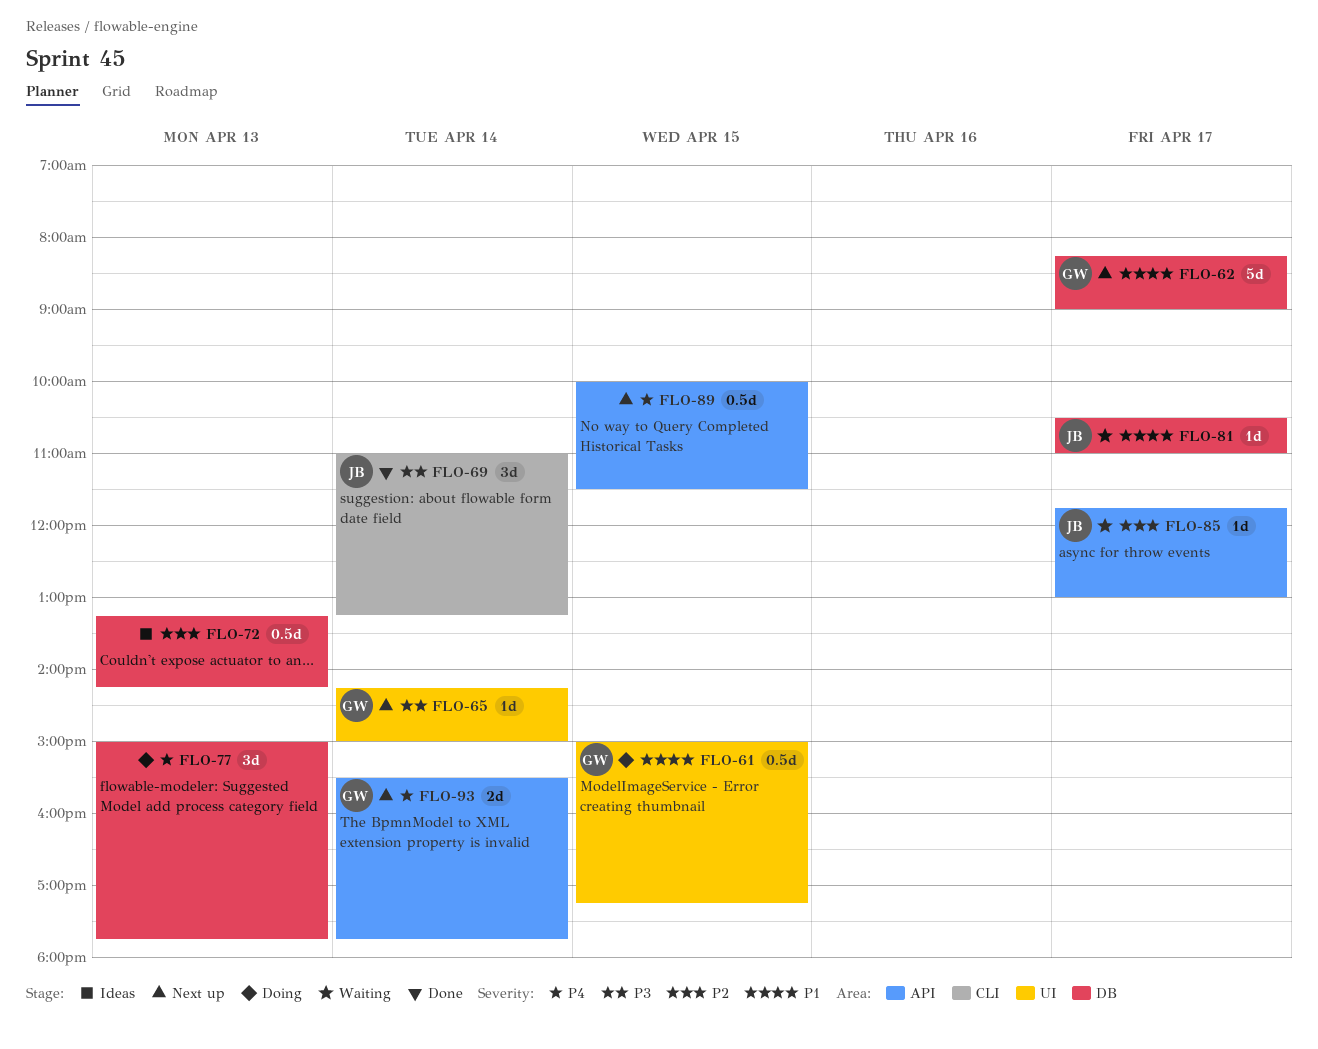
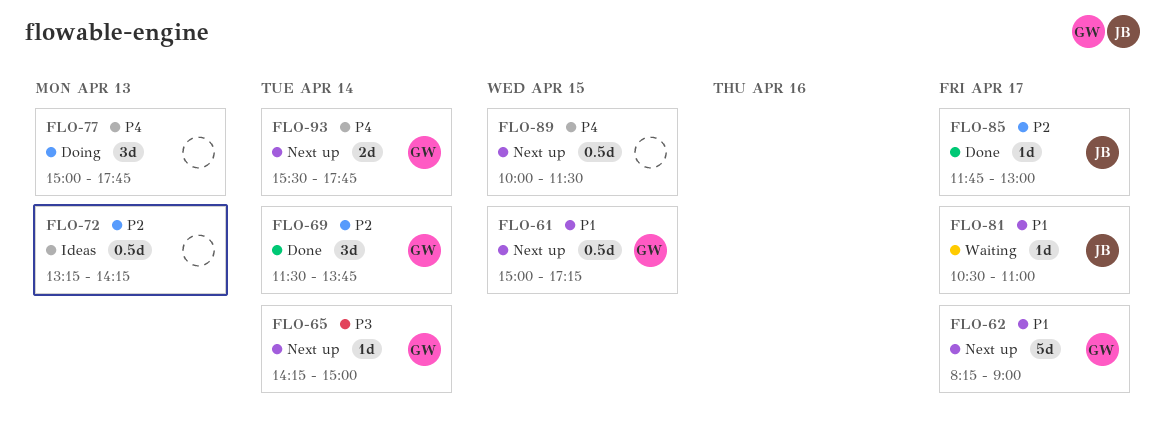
FLO-61, status: Doing -> Next up
FLO-69, owner: JB -> GW
FLO-69, priority: P3 -> P2
FLO-69, begins: 11:00 -> 11:30
FLO-69, ends: 13:15 -> 13:45
FLO-85, status: Waiting -> Done

